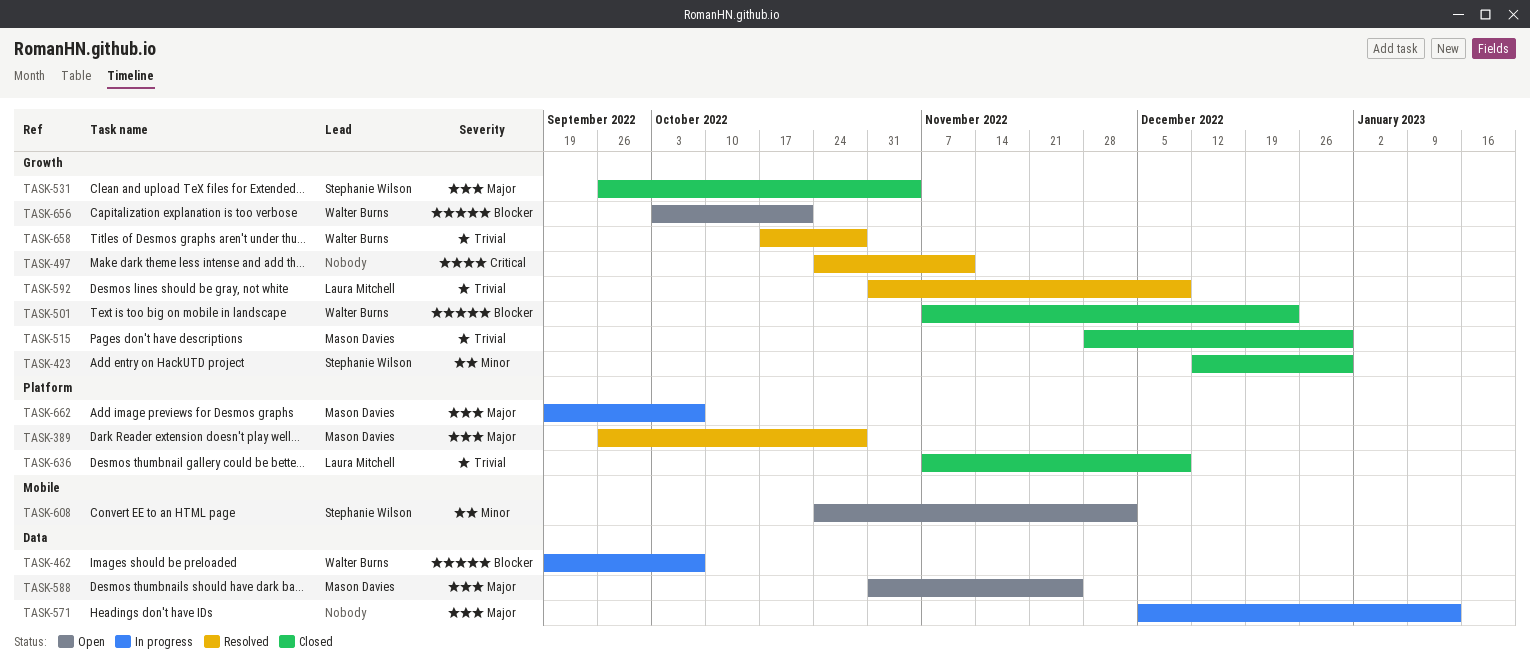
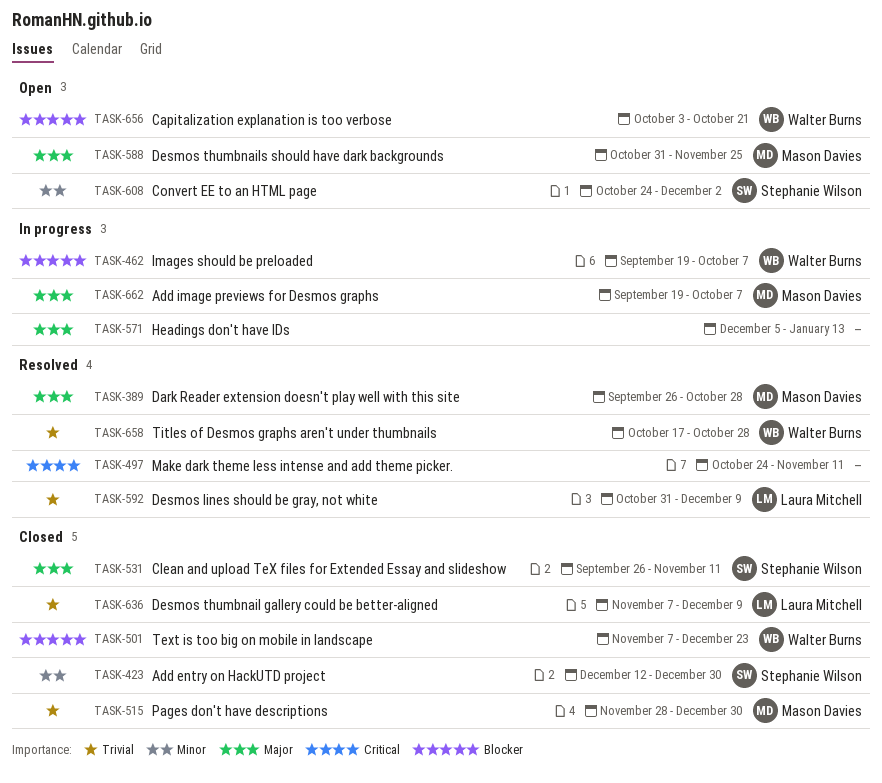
TASK-531, due: Nov 4 -> Nov 11

